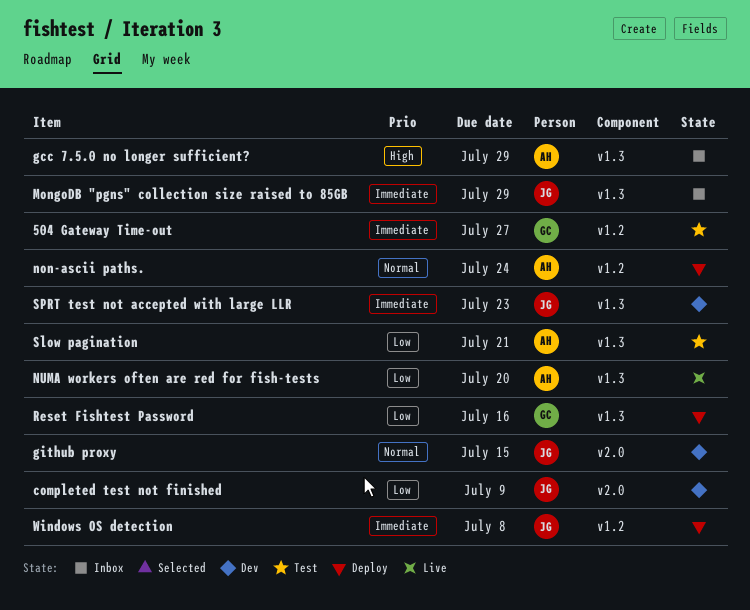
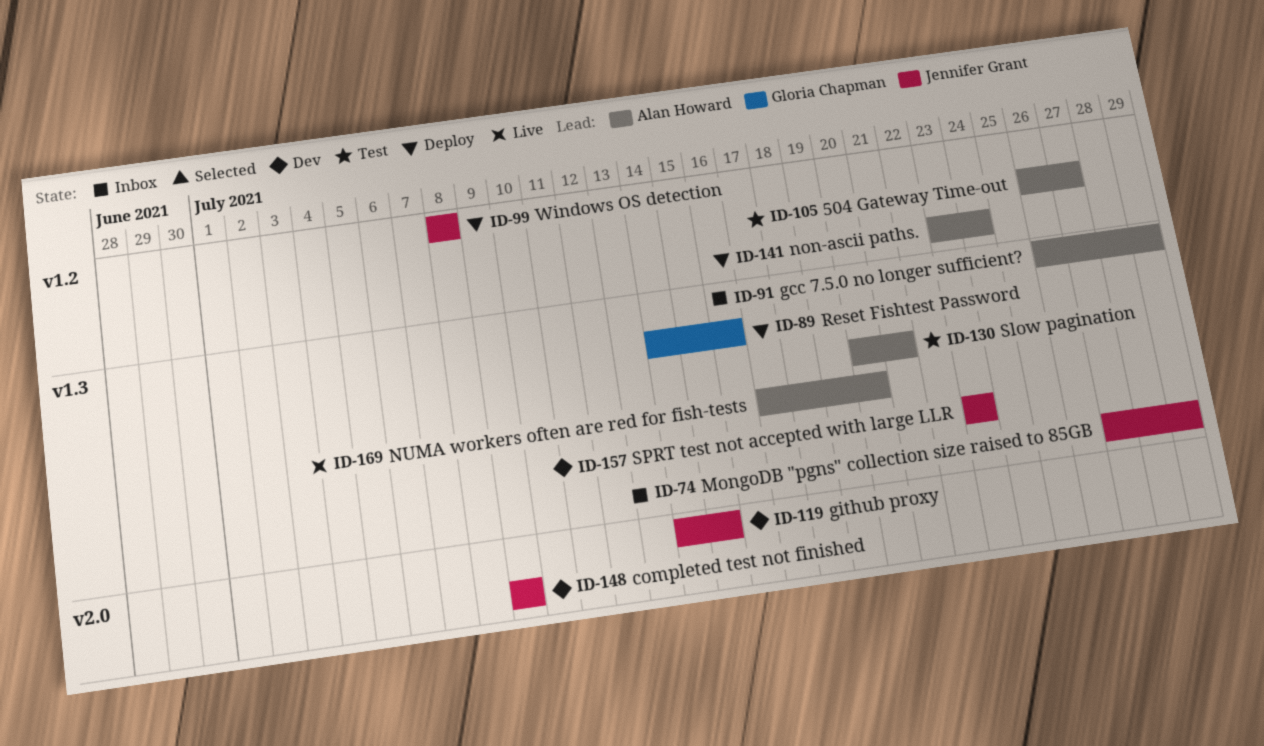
504 Gateway Time-out, owner: Gloria Chapman -> Alan Howard

